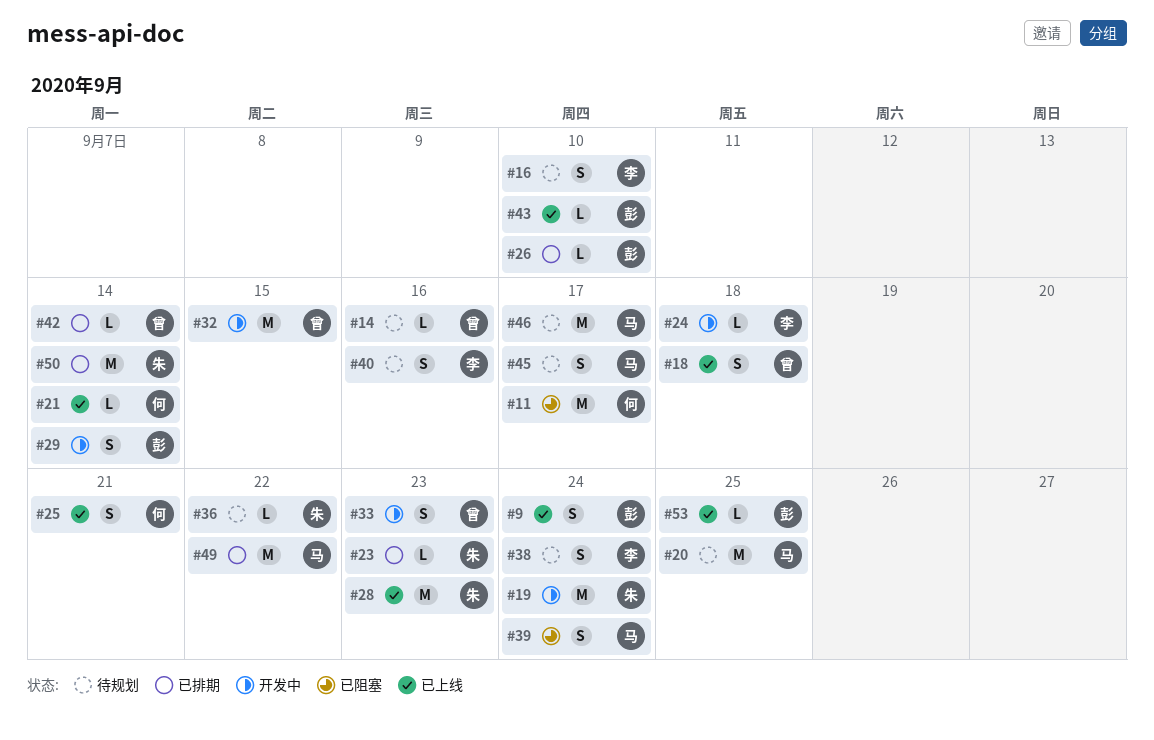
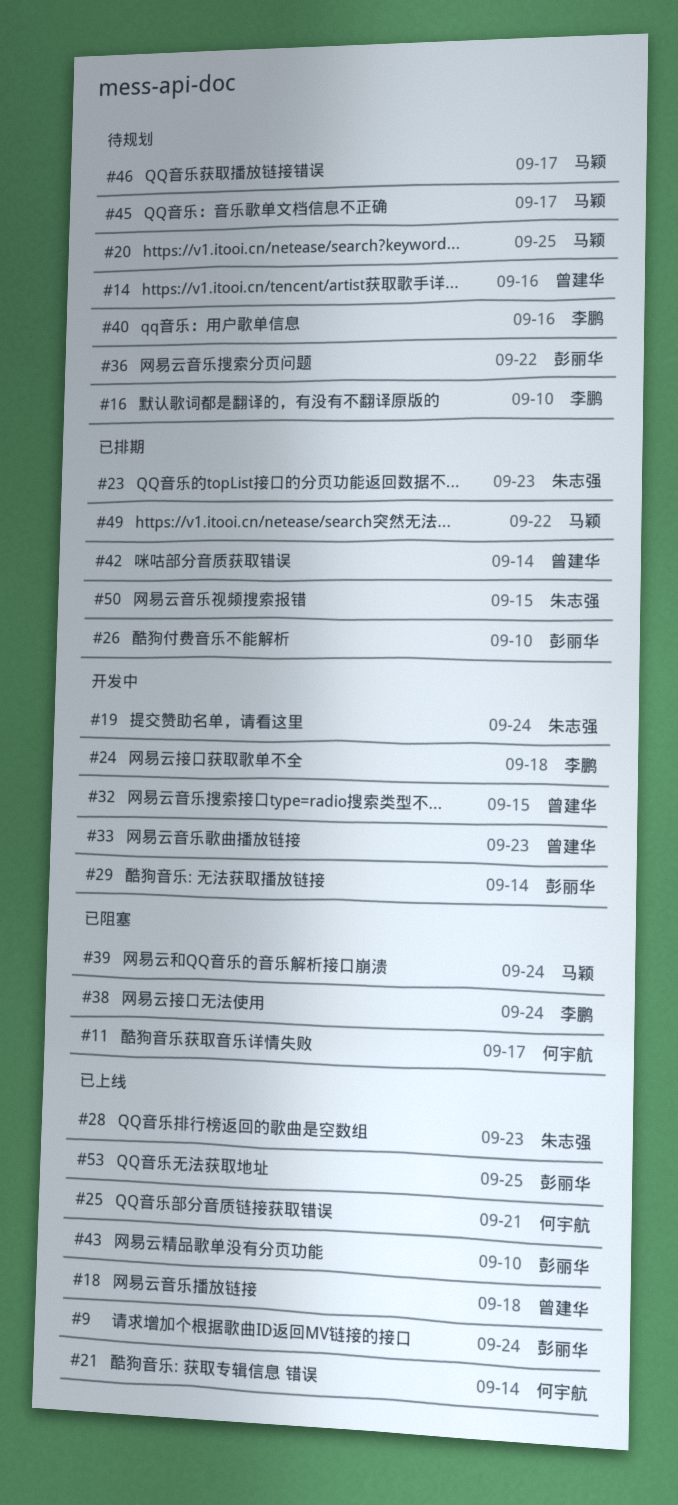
#36, owner: 朱志强 -> 彭丽华
#38, status: 待规划 -> 已阻塞
#50, due: Sep 14 -> Sep 15

